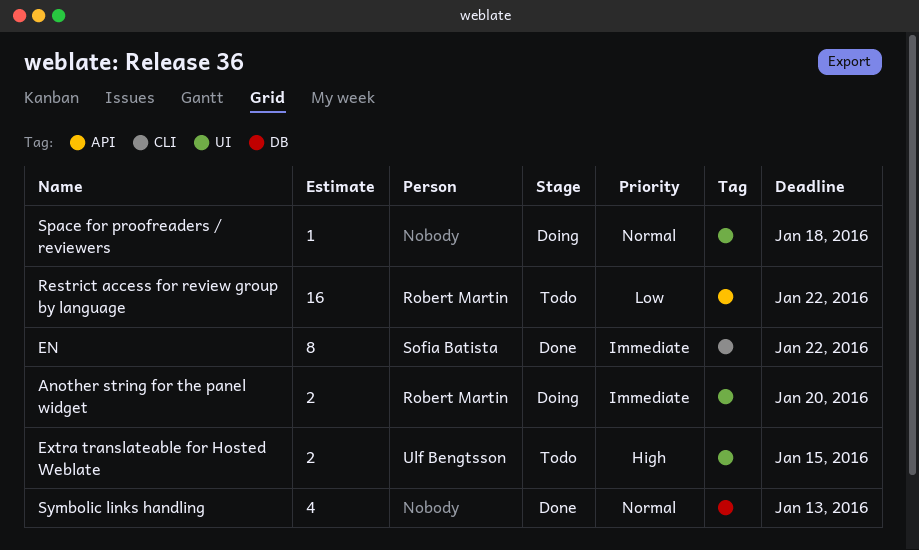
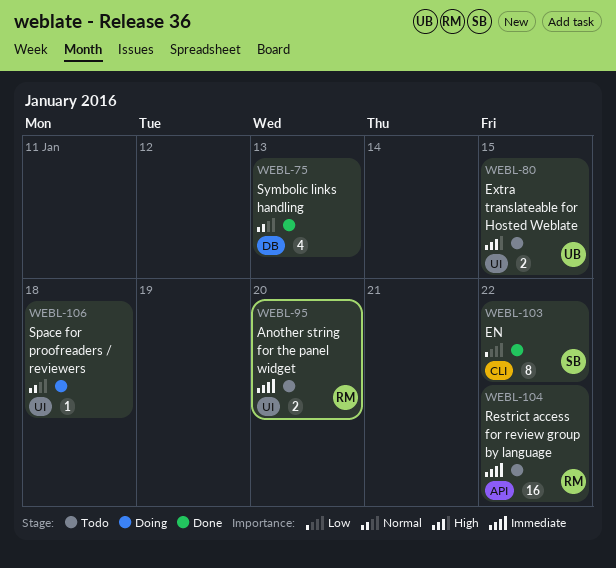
Another string for the panel widget, status: Doing -> Todo
EN, priority: Immediate -> Low
Restrict access for review group by language, priority: Low -> Immediate

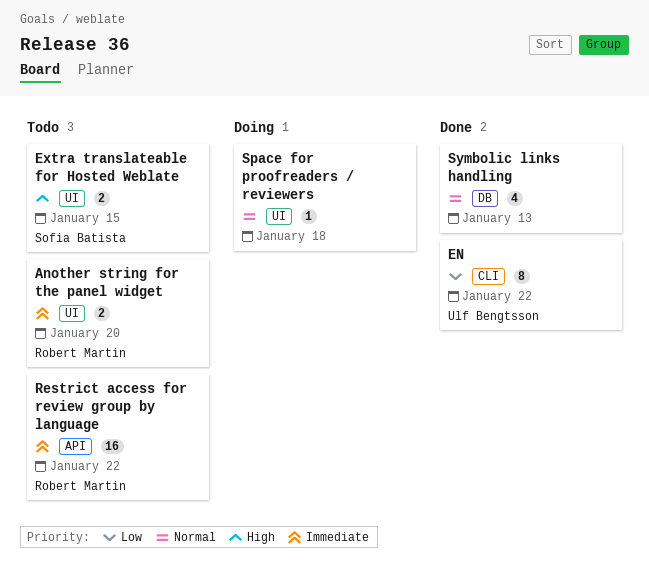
EN, owner: Sofia Batista -> Ulf Bengtsson
Extra translateable for Hosted Weblate, owner: Ulf Bengtsson -> Sofia Batista

